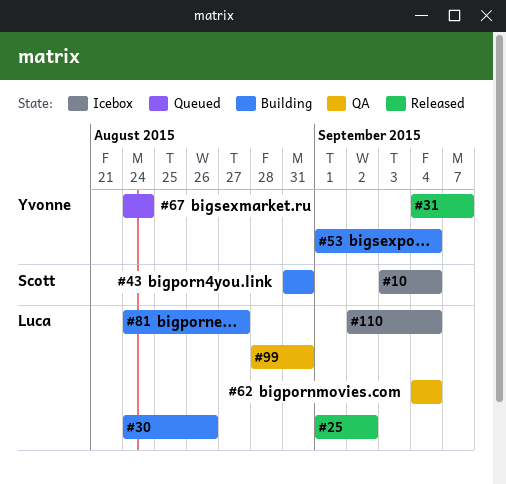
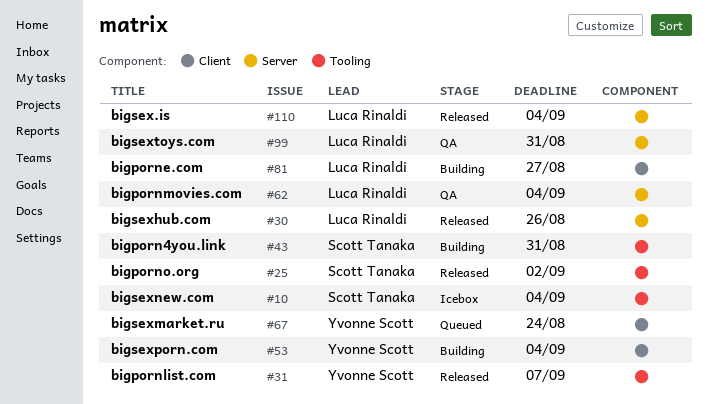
#25, owner: Luca Rinaldi -> Scott Tanaka
#30, status: Building -> Released
#110, status: Icebox -> Released

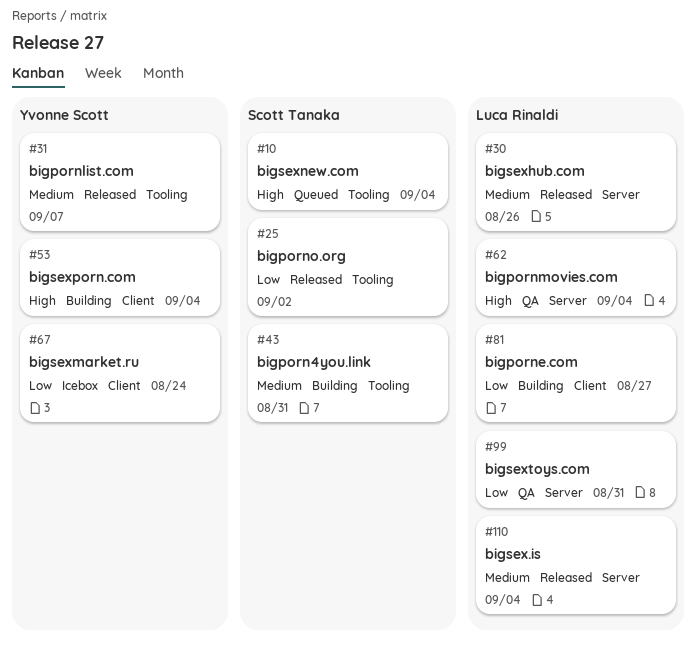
#10, status: Icebox -> Queued
#67, status: Queued -> Icebox

